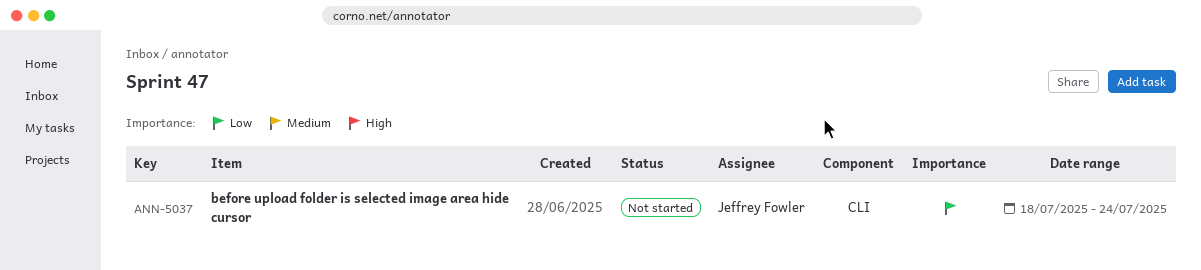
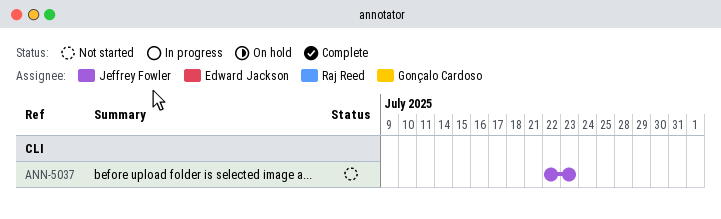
ANN-5037, start: Jul 18 -> Jul 22
ANN-5037, due: Jul 24 -> Jul 23

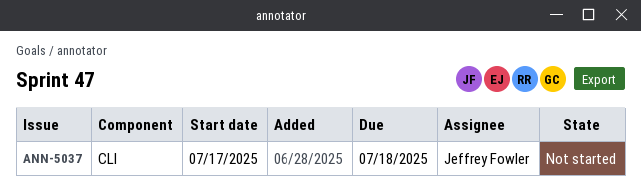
ANN-5037, start: Jul 22 -> Jul 17
ANN-5037, due: Jul 23 -> Jul 18

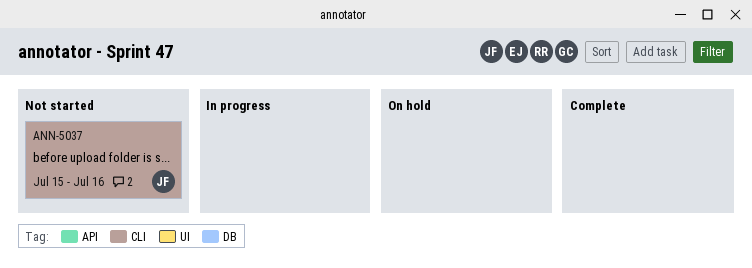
ANN-5037, start: Jul 17 -> Jul 15
ANN-5037, due: Jul 18 -> Jul 16

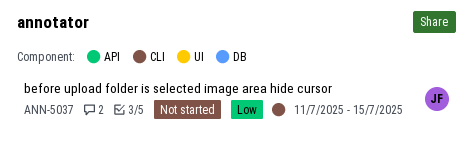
ANN-5037, start: Jul 15 -> Jul 11
ANN-5037, due: Jul 16 -> Jul 15

